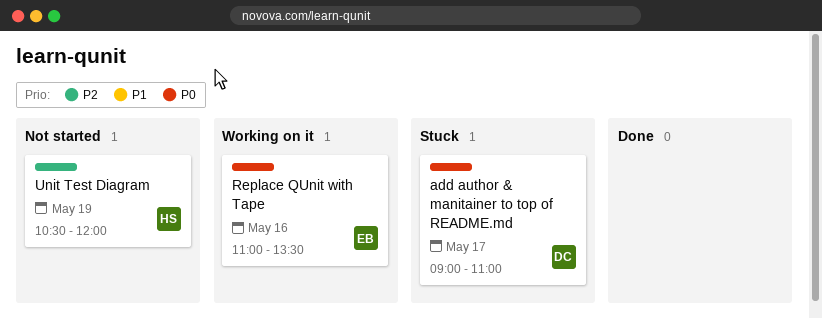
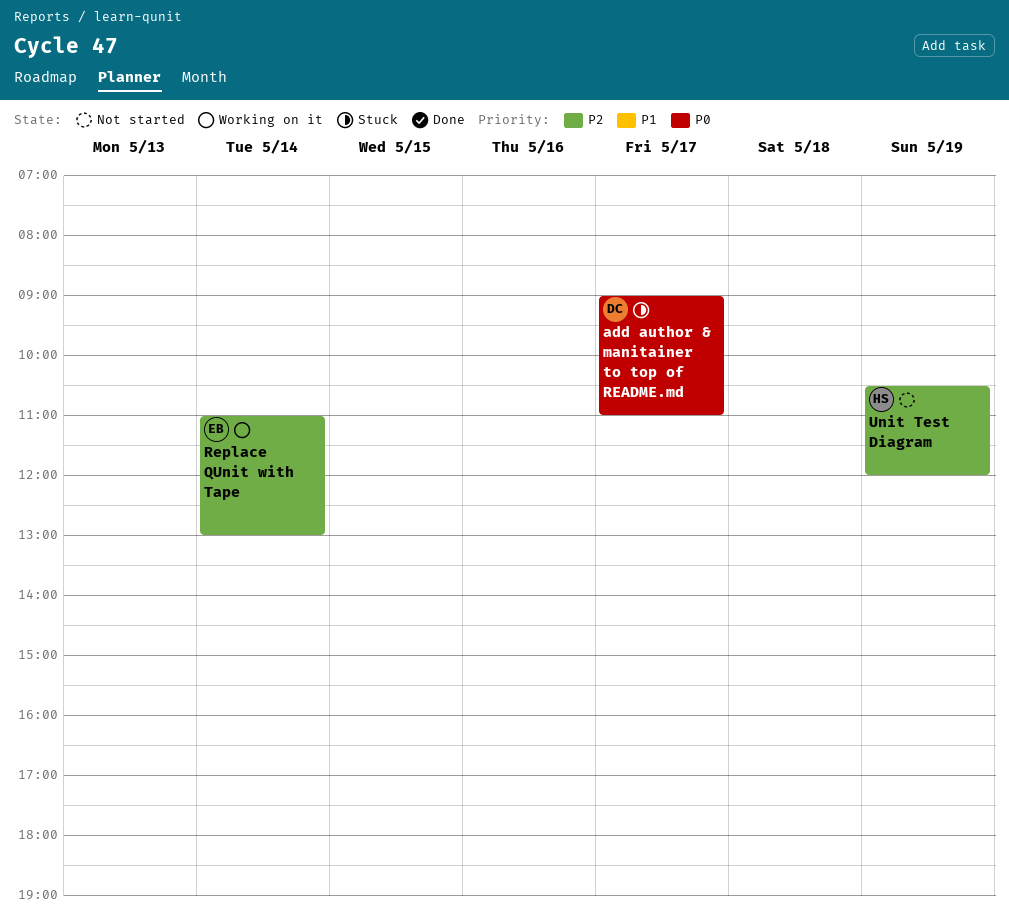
Replace QUnit with Tape, priority: P0 -> P2
Replace QUnit with Tape, day: May 16 -> May 14
Replace QUnit with Tape, ends: 13:30 -> 13:00

